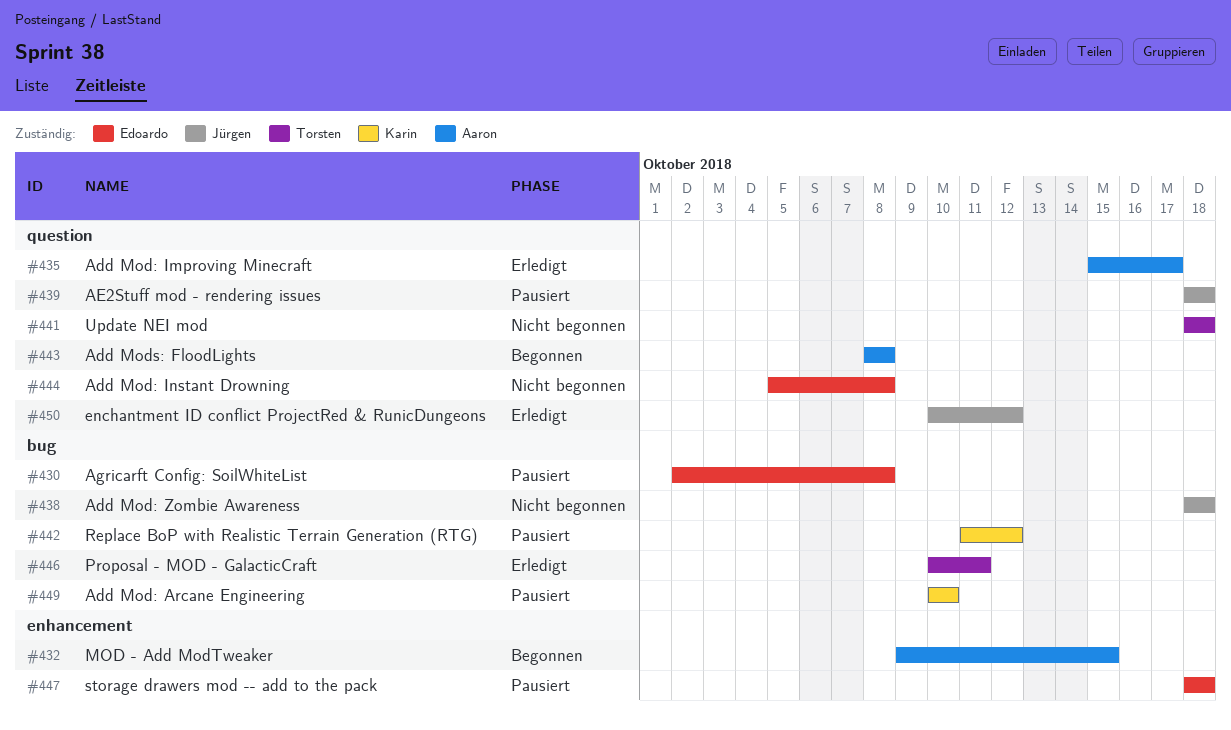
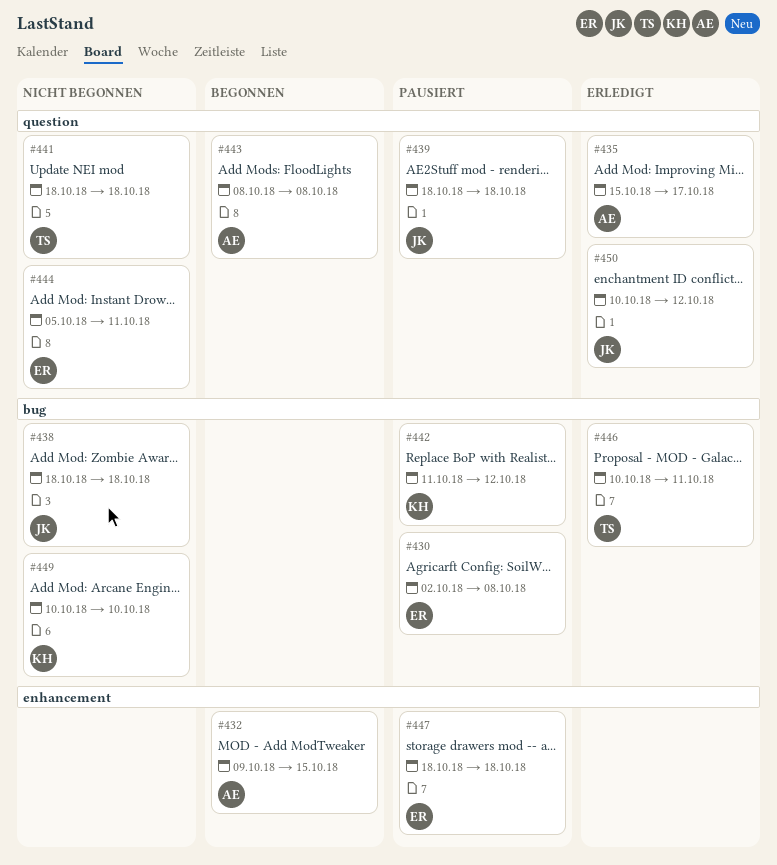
#444, due: Oct 8 -> Oct 11
#449, status: Pausiert -> Nicht begonnen

